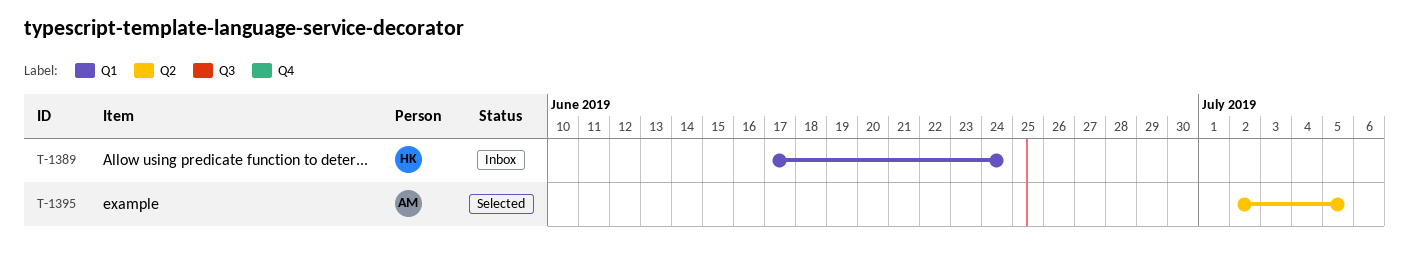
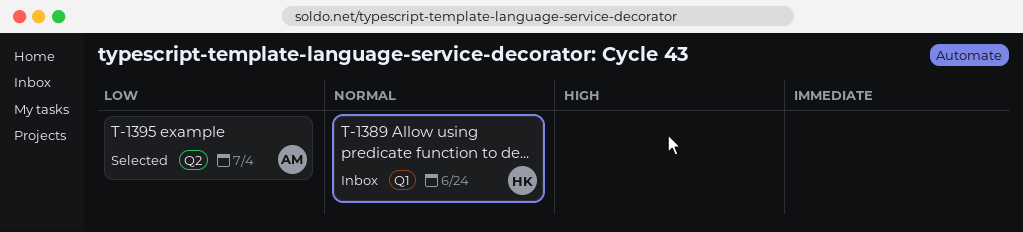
T-1395, due: Jul 5 -> Jul 4

